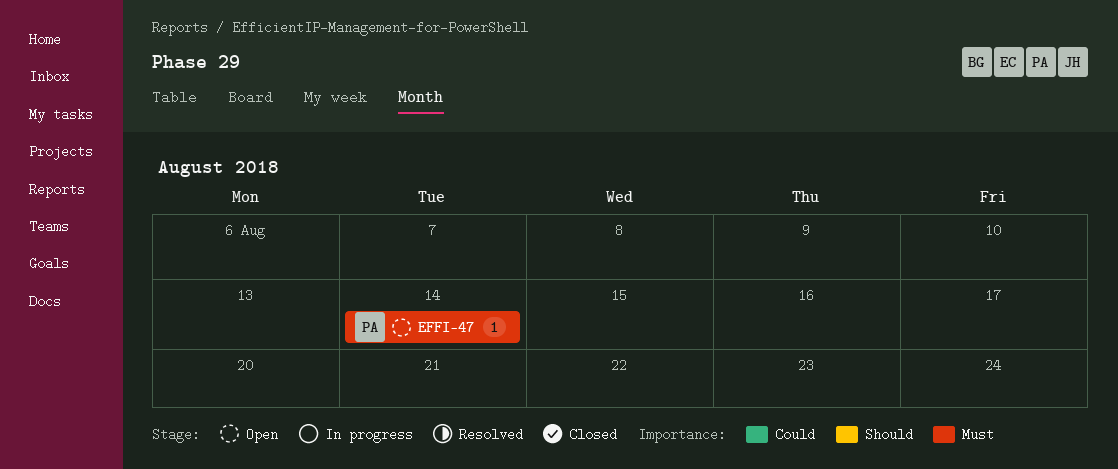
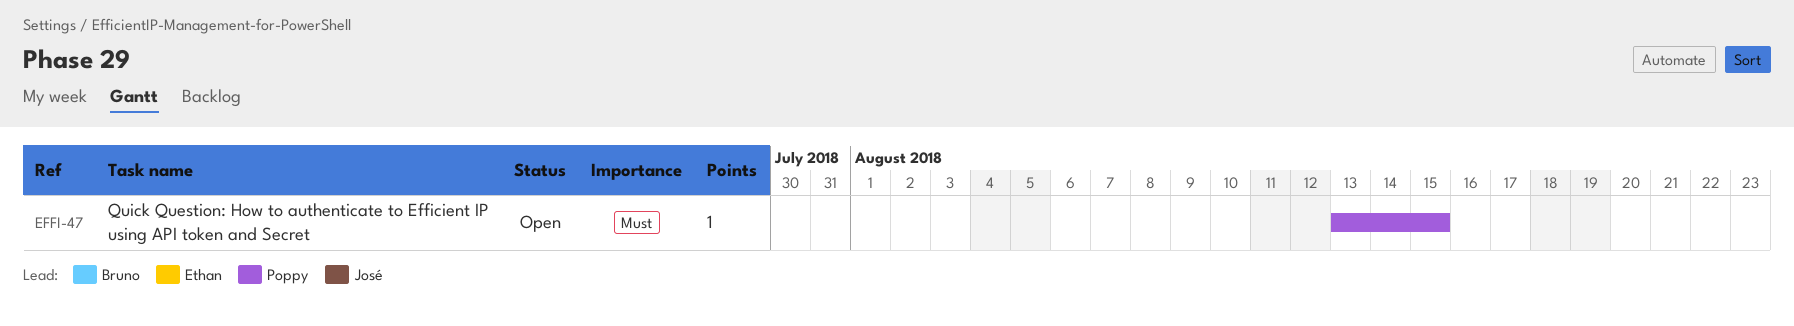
EFFI-47, start: Aug 14 -> Aug 13
EFFI-47, due: Aug 14 -> Aug 15

